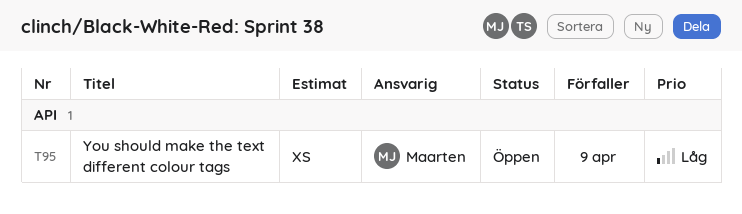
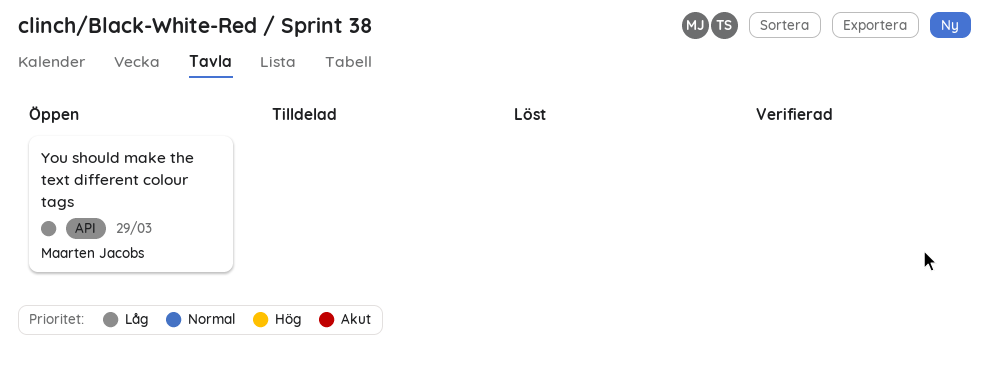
You should make the text different colour tags, due: Apr 9 -> Mar 29

